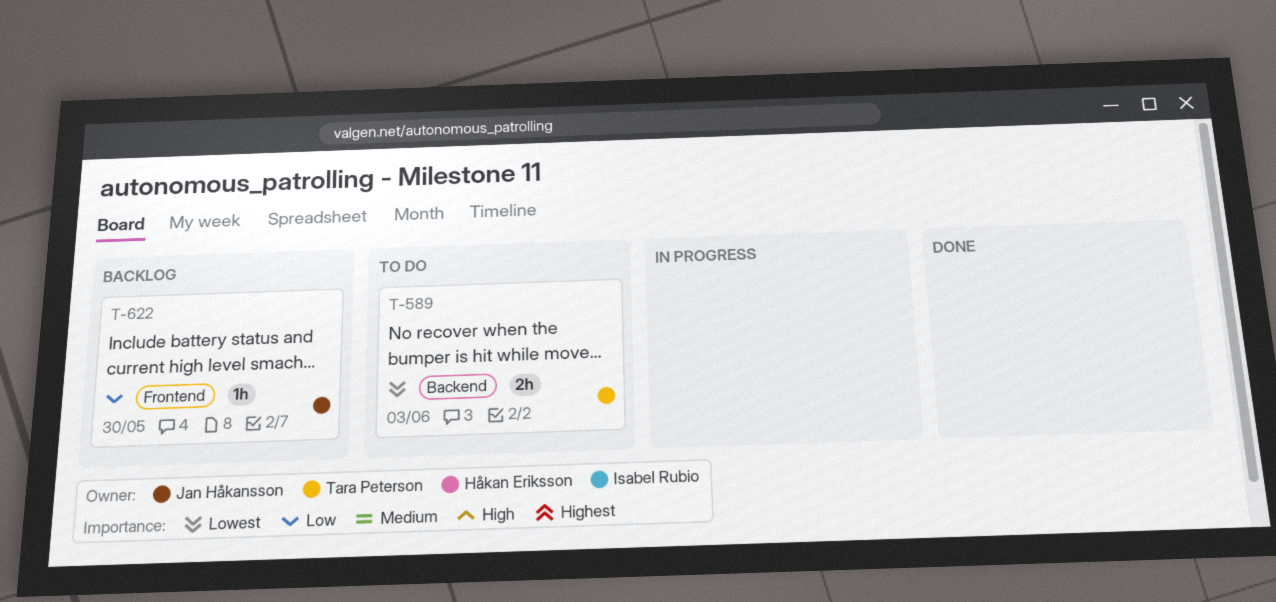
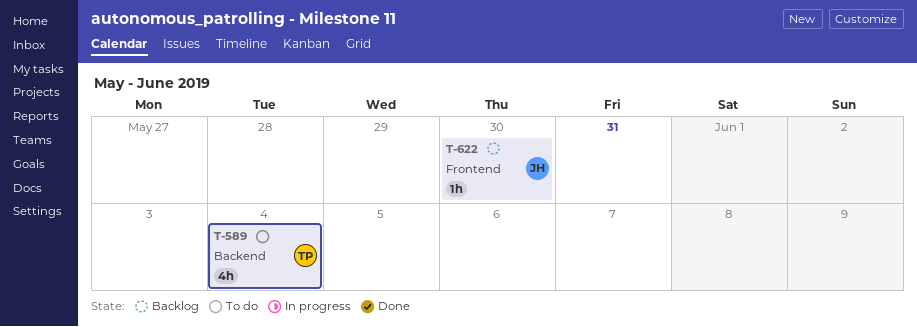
T-589, estimate: 2h -> 4h
T-589, due: Jun 3 -> Jun 4

